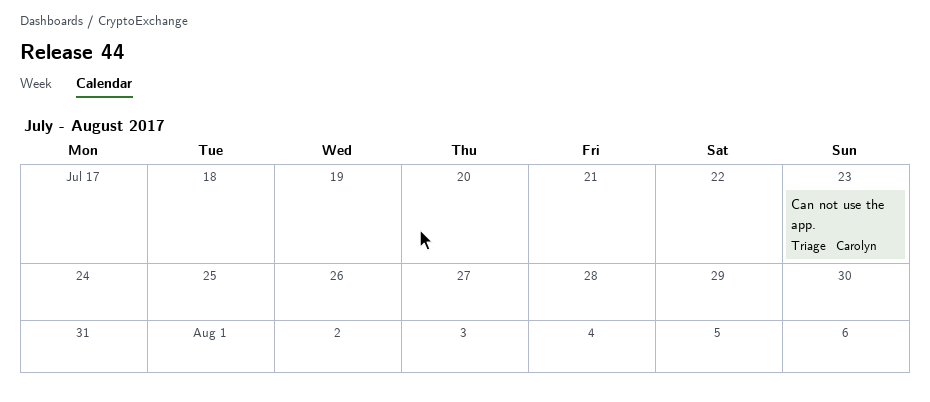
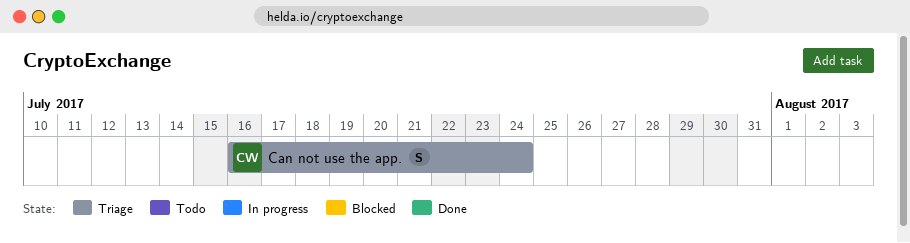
Can not use the app., due: Jul 23 -> Jul 24

